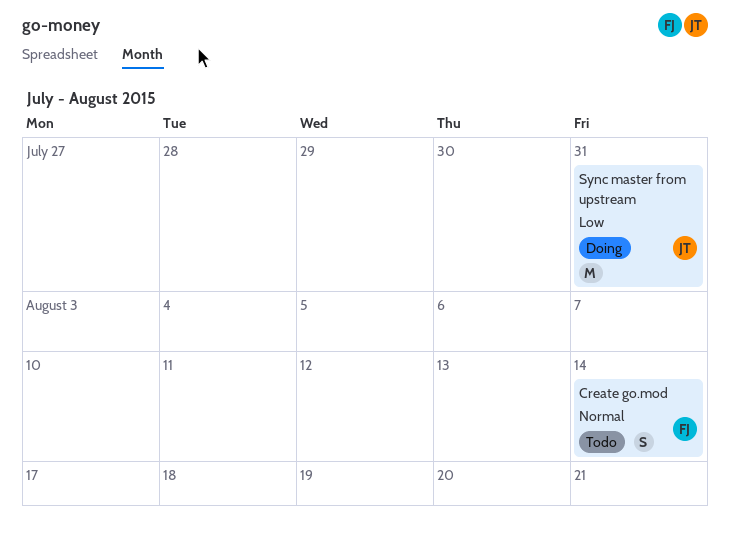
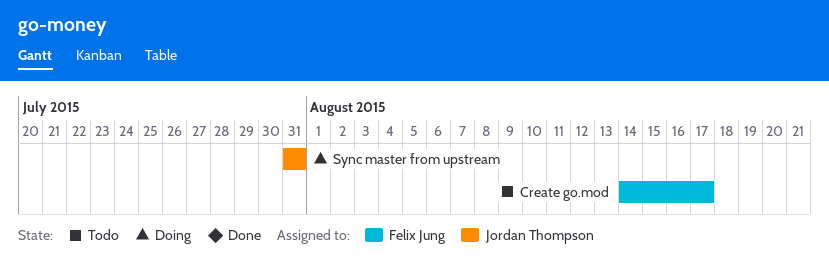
Create go.mod, due: Aug 14 -> Aug 17

